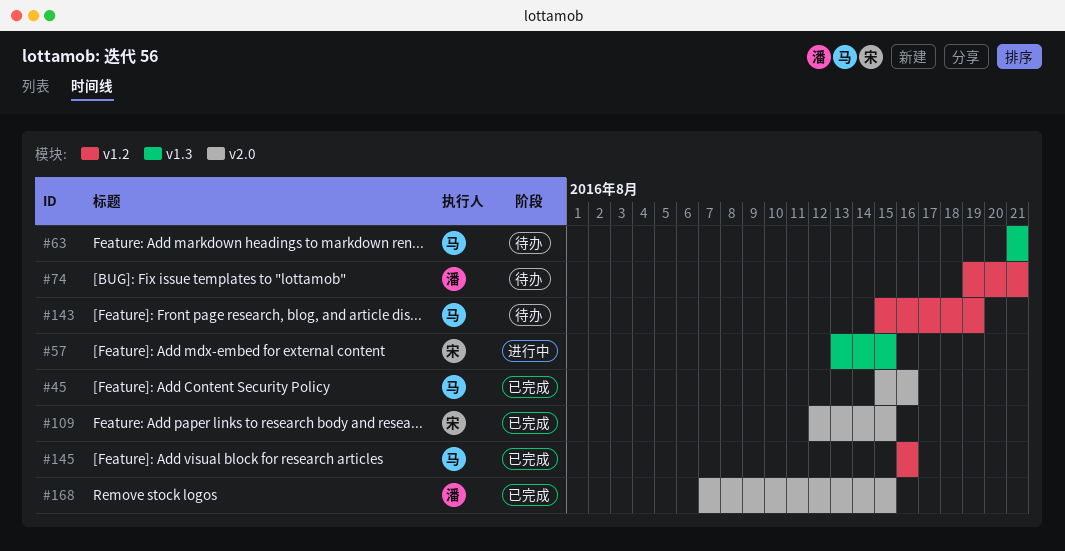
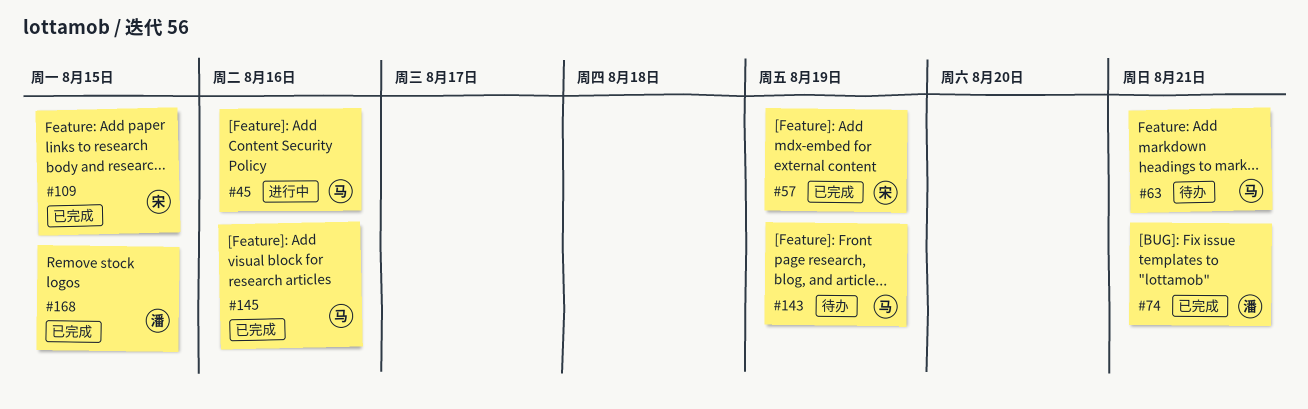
#45, status: 已完成 -> 进行中
#57, status: 进行中 -> 已完成
#57, due: Aug 15 -> Aug 19
#74, status: 待办 -> 已完成

